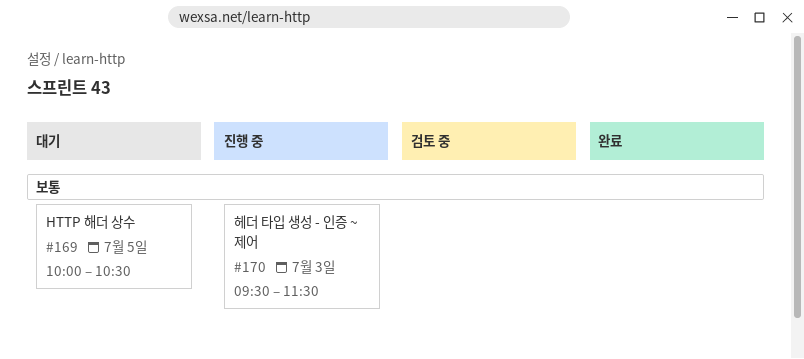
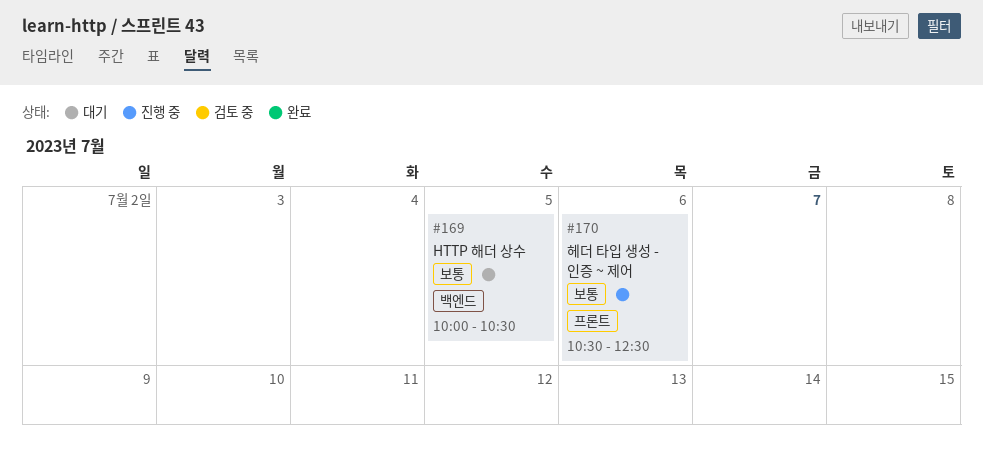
#170, day: Jul 3 -> Jul 6
#170, begins: 09:30 -> 10:30
#170, ends: 11:30 -> 12:30

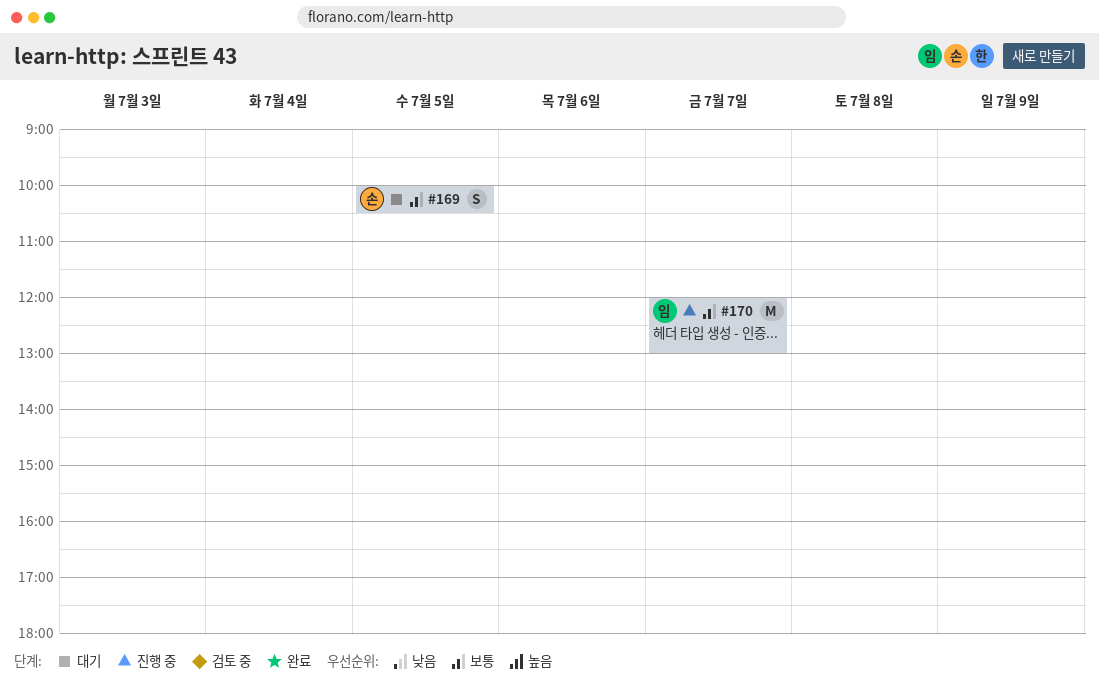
#170, day: Jul 6 -> Jul 7
#170, begins: 10:30 -> 12:00
#170, ends: 12:30 -> 13:00

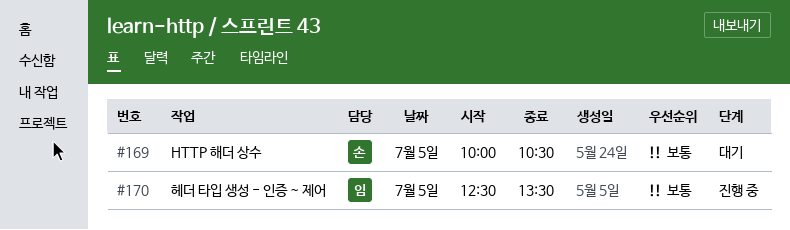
#170, day: Jul 7 -> Jul 5
#170, begins: 12:00 -> 12:30
#170, ends: 13:00 -> 13:30

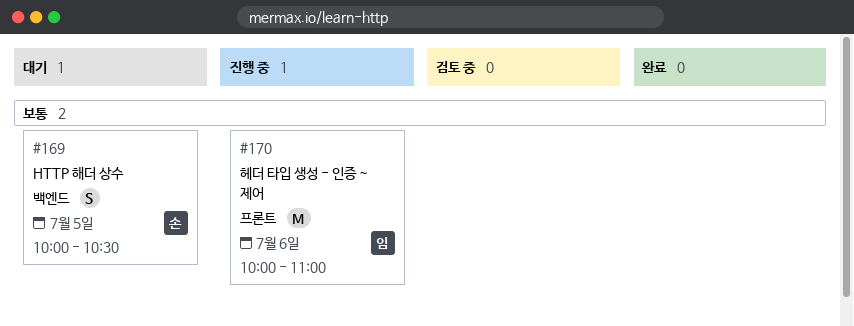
#170, day: Jul 5 -> Jul 6
#170, begins: 12:30 -> 10:00
#170, ends: 13:30 -> 11:00

